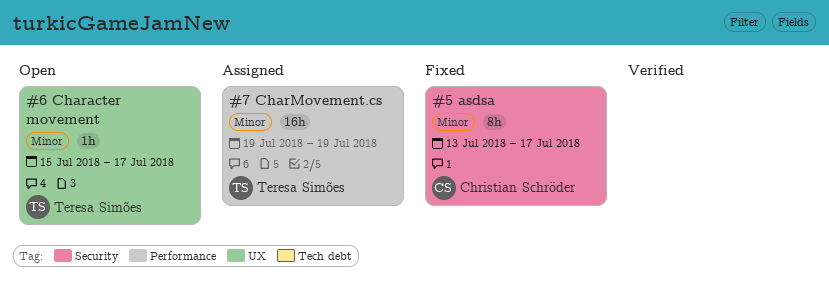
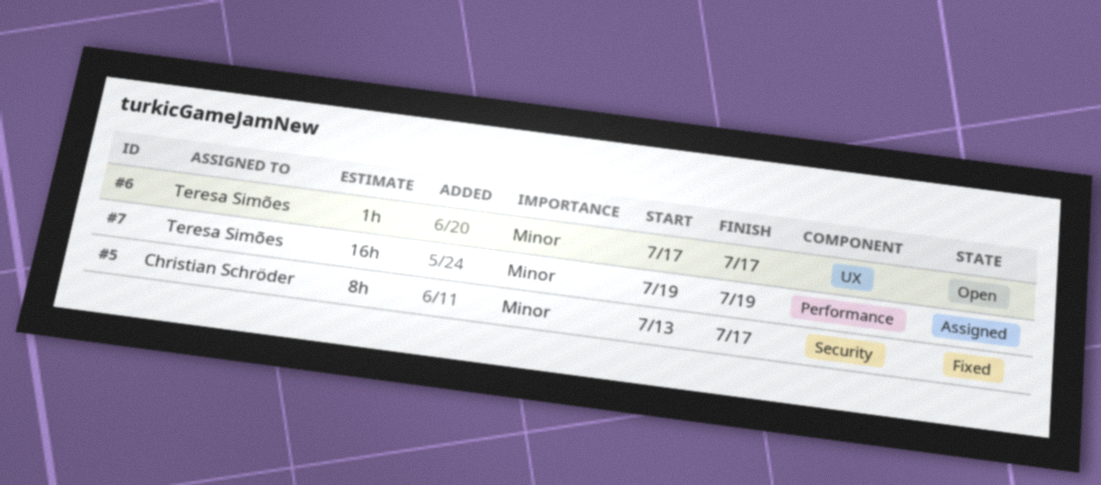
#6, start: Jul 15 -> Jul 17

